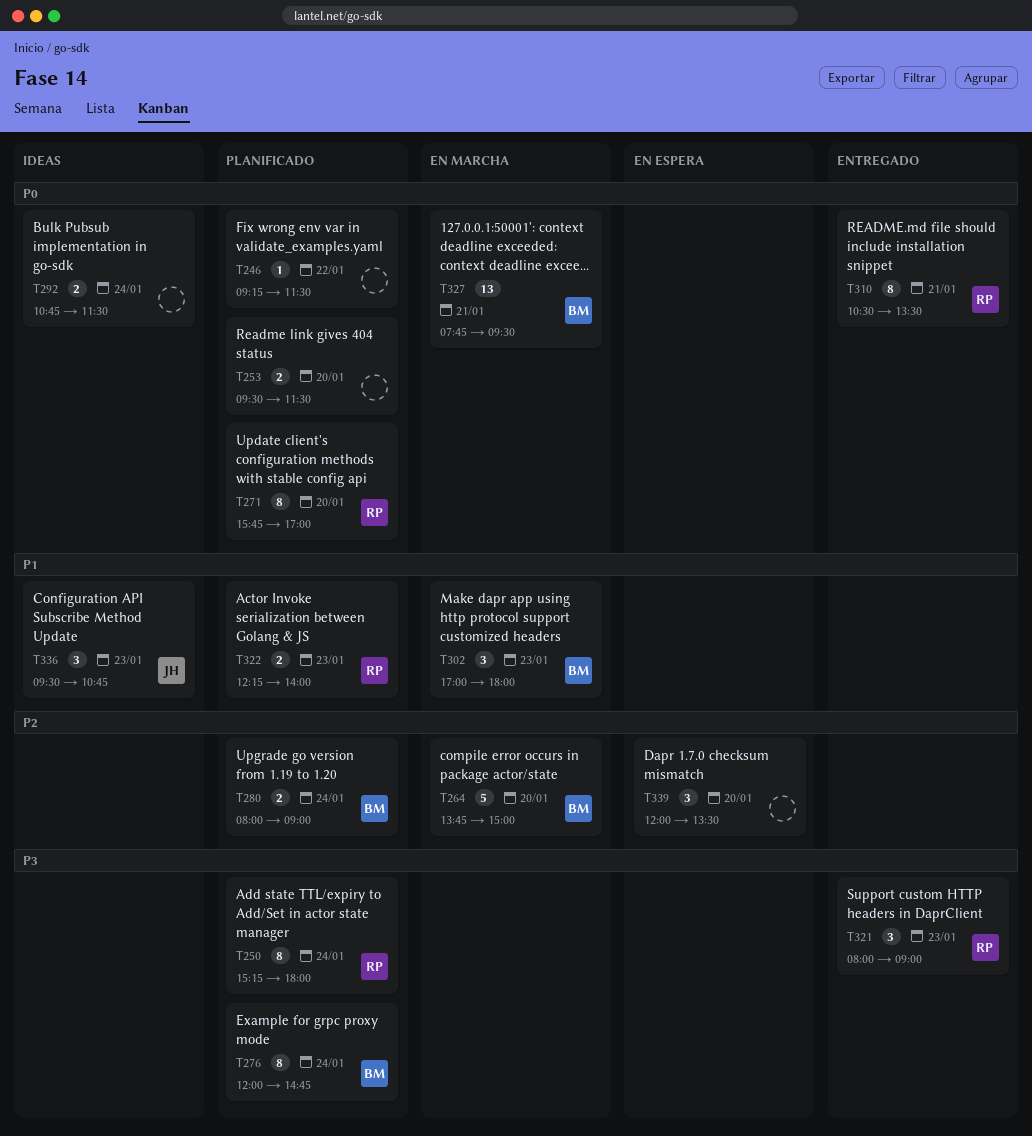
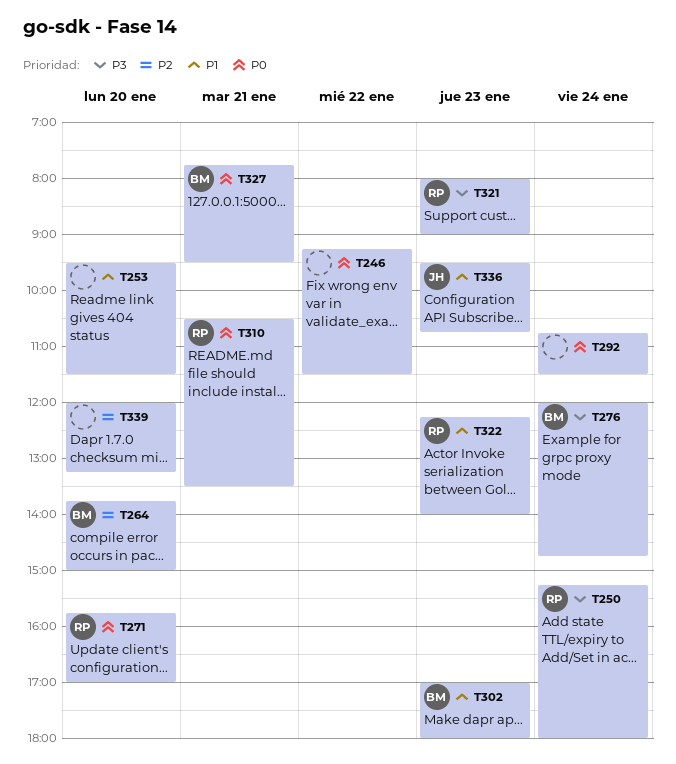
T253, priority: P0 -> P1
T280: present -> none
T339, ends: 13:30 -> 13:15

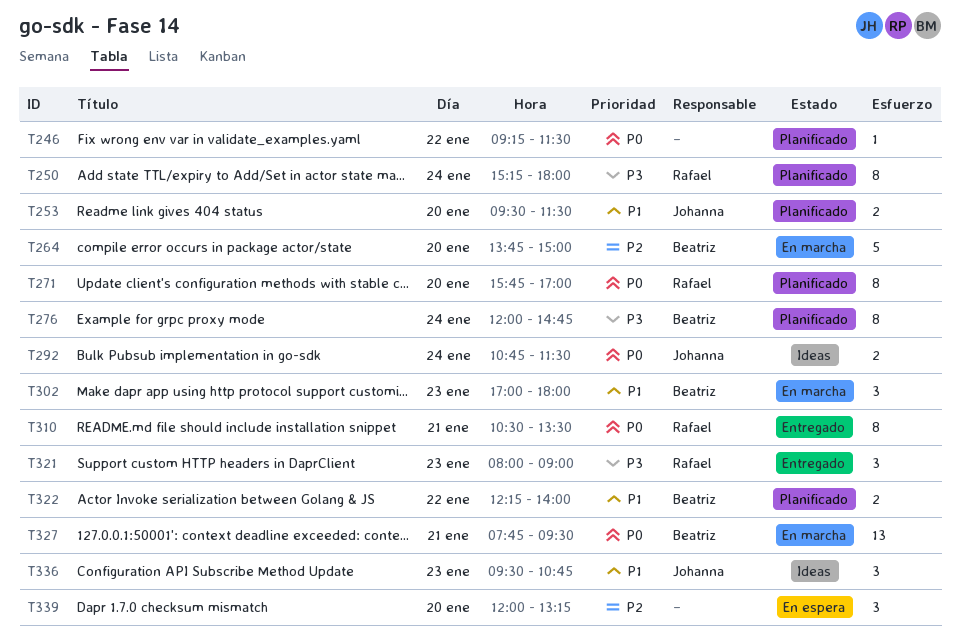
T253, owner: none -> Johanna
T292, owner: none -> Johanna
T322, owner: Rafael -> Beatriz
T322, day: Jan 23 -> Jan 22

